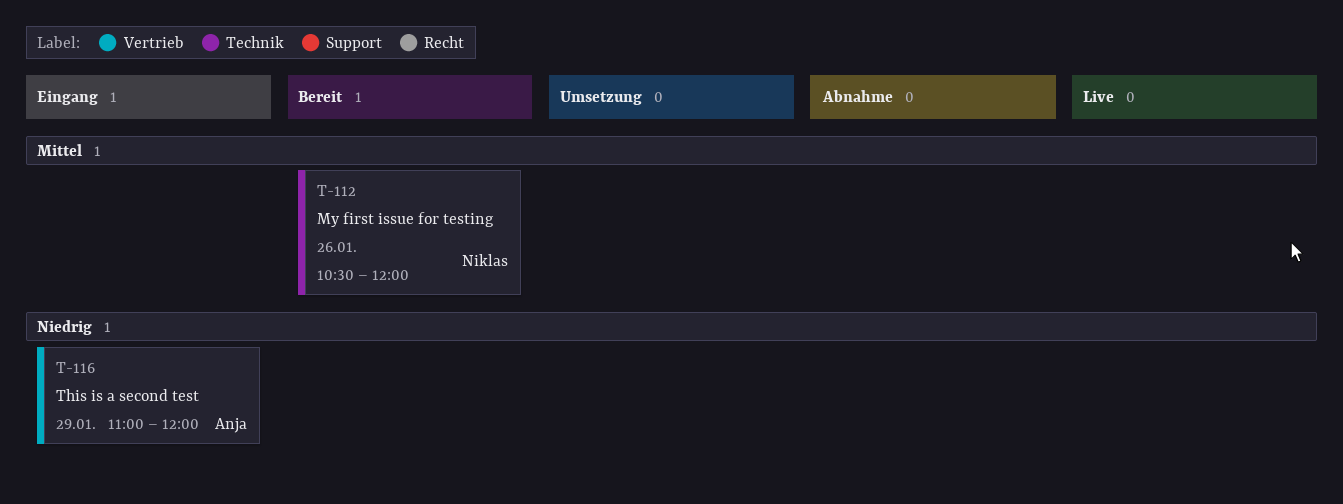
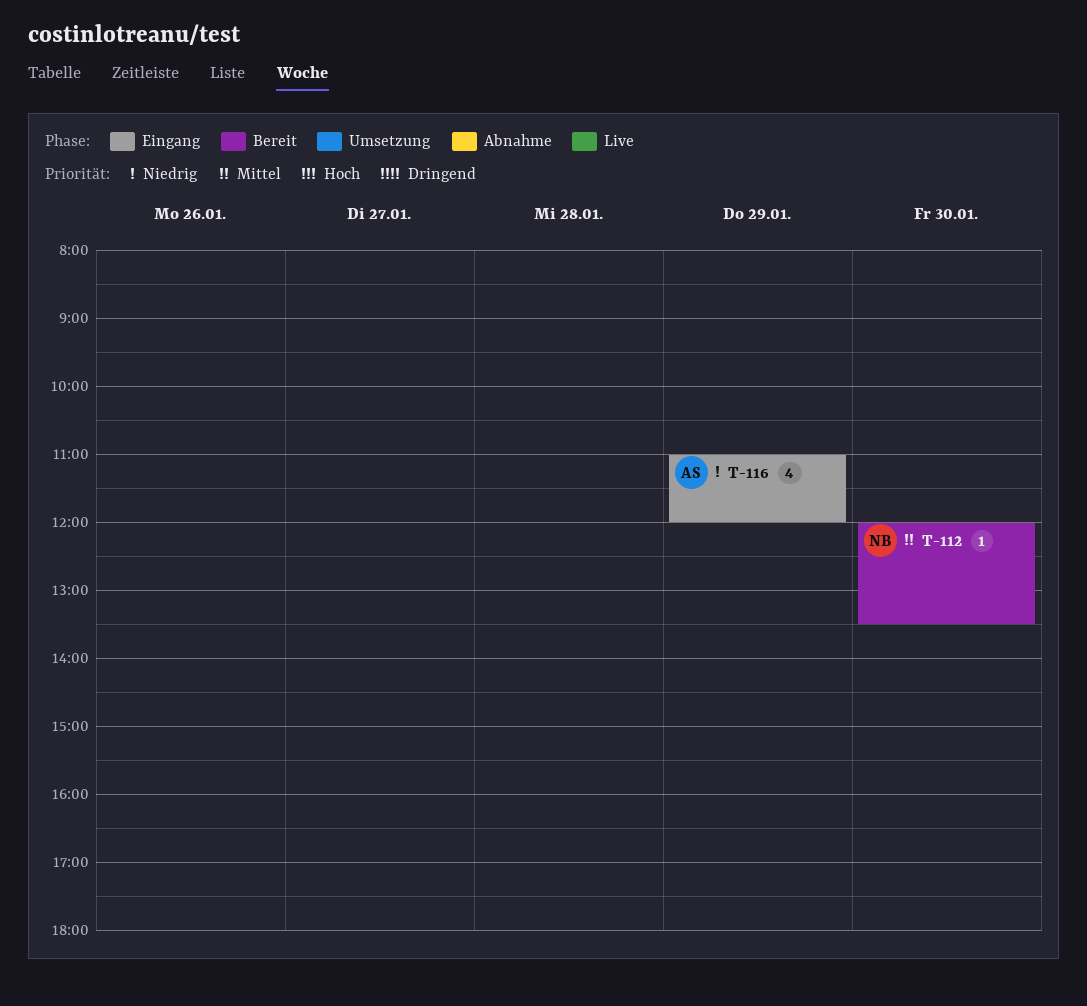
T-112, day: Jan 26 -> Jan 30
T-112, begins: 10:30 -> 12:00
T-112, ends: 12:00 -> 13:30

